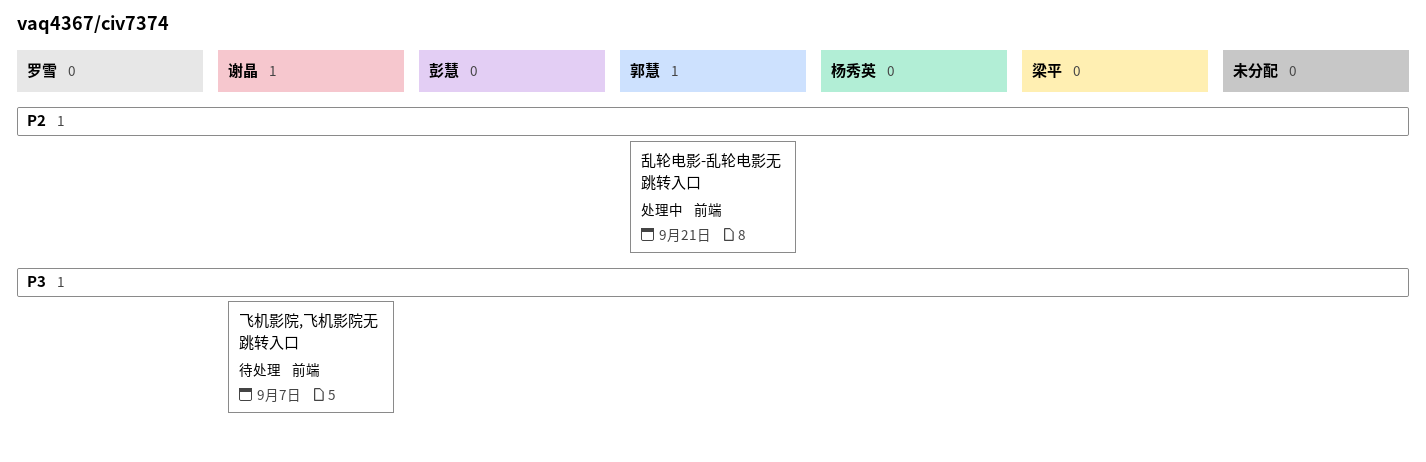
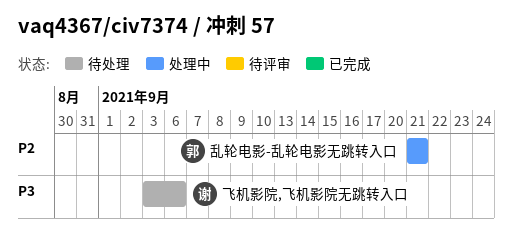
飞机影院,飞机影院无跳转入口, due: Sep 7 -> Sep 6

